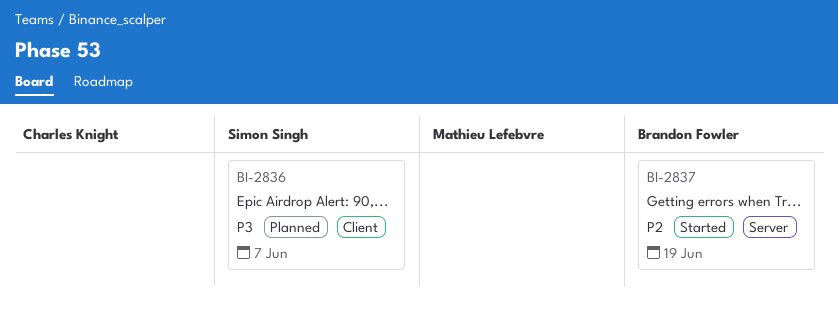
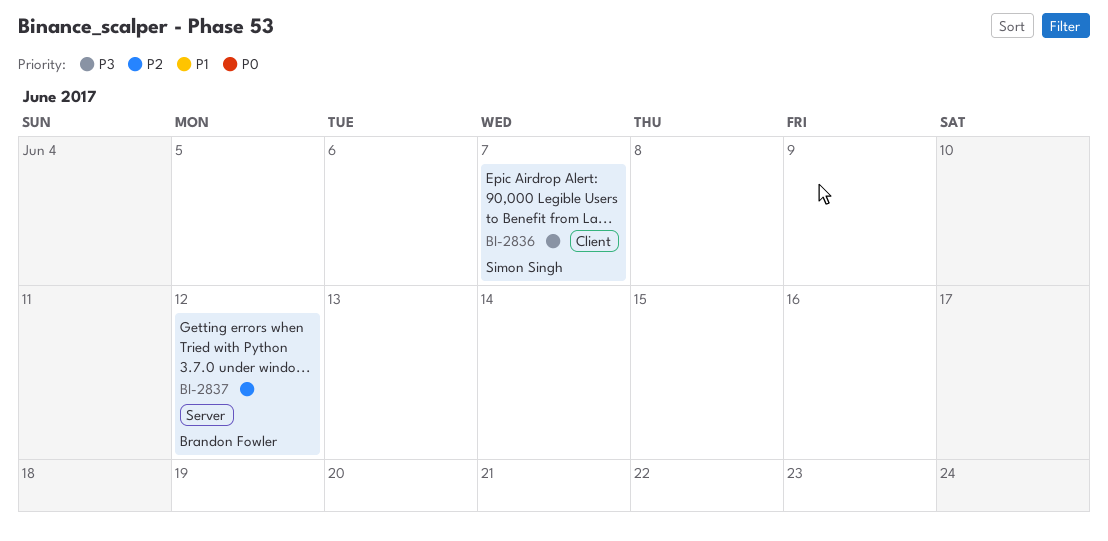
BI-2837, due: Jun 19 -> Jun 12

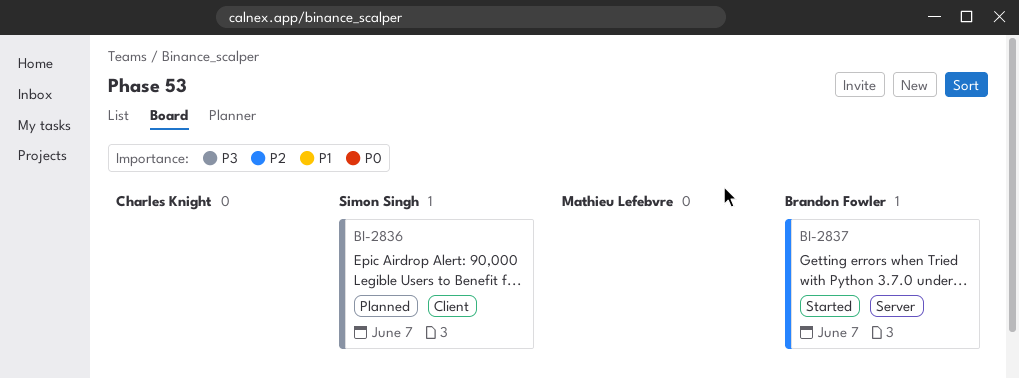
BI-2837, due: Jun 12 -> Jun 7

